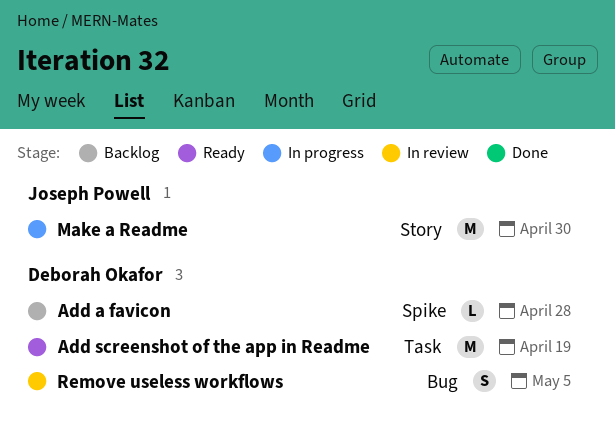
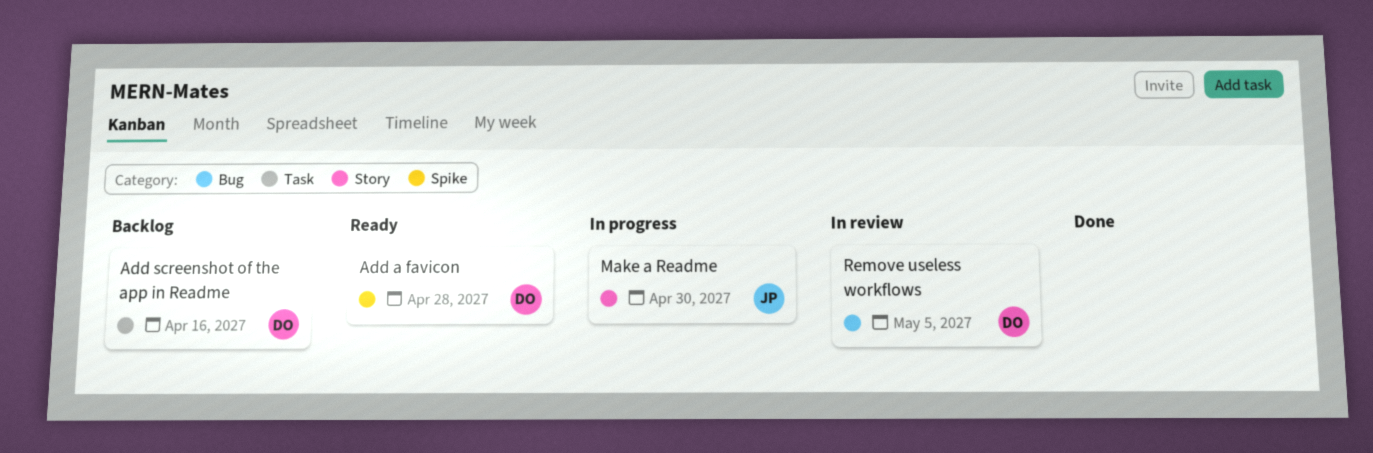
Add a favicon, status: Backlog -> Ready
Add screenshot of the app in Readme, status: Ready -> Backlog
Add screenshot of the app in Readme, due: Apr 19 -> Apr 16

